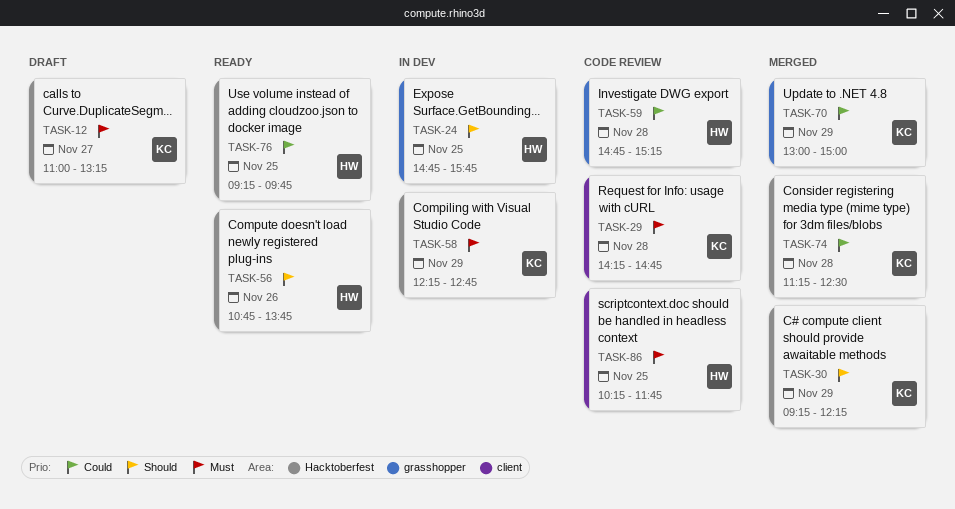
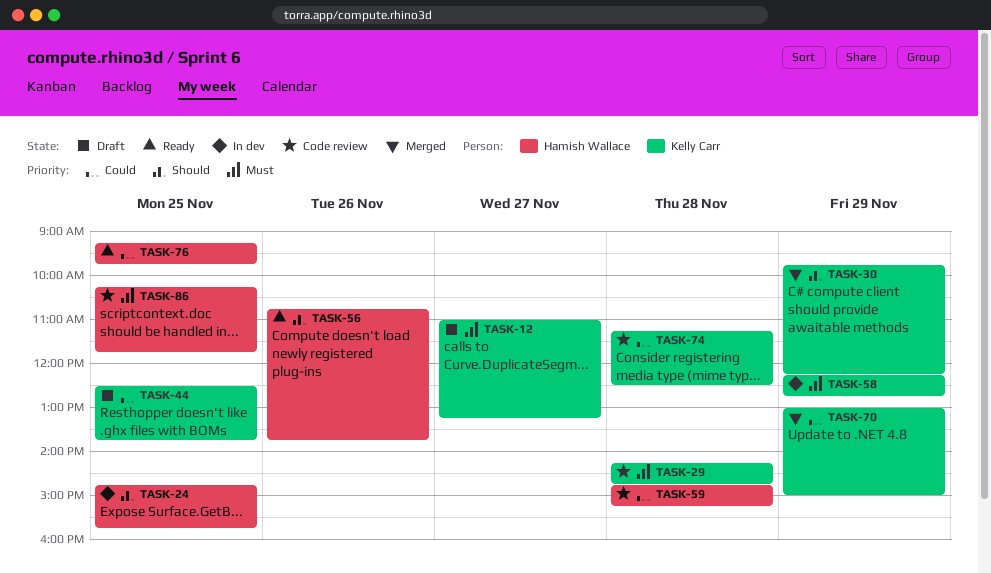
TASK-30, begins: 09:15 -> 09:45
TASK-44: none -> present
TASK-74, status: Merged -> Code review

